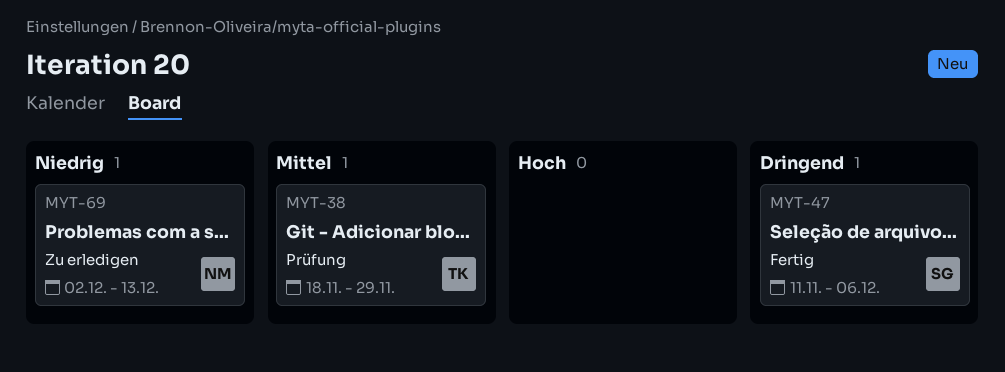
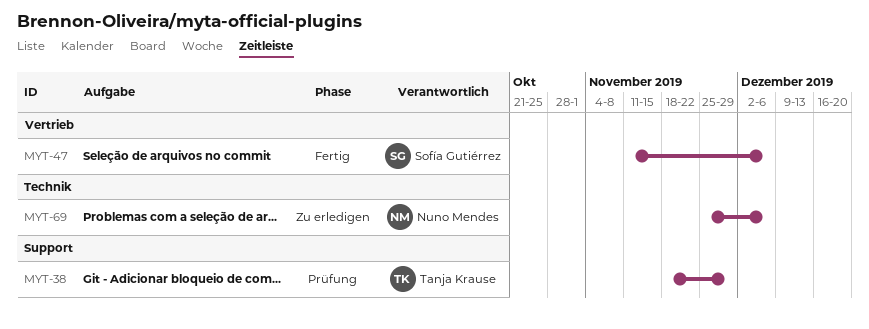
MYT-69, start: Dec 2 -> Nov 25
MYT-69, due: Dec 13 -> Dec 6

